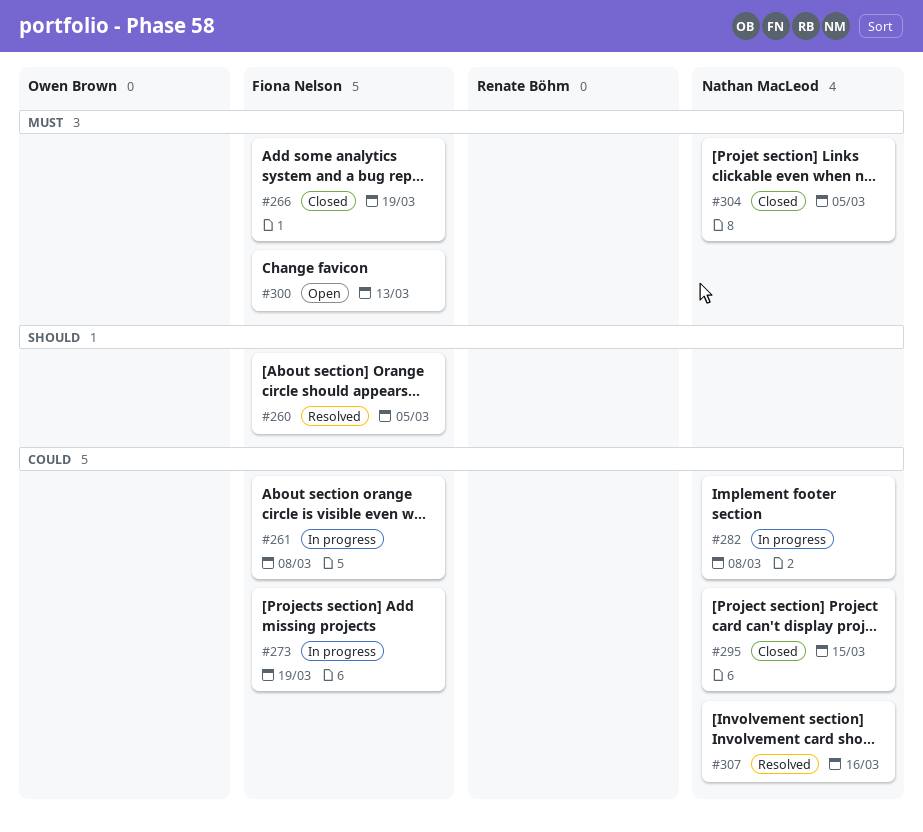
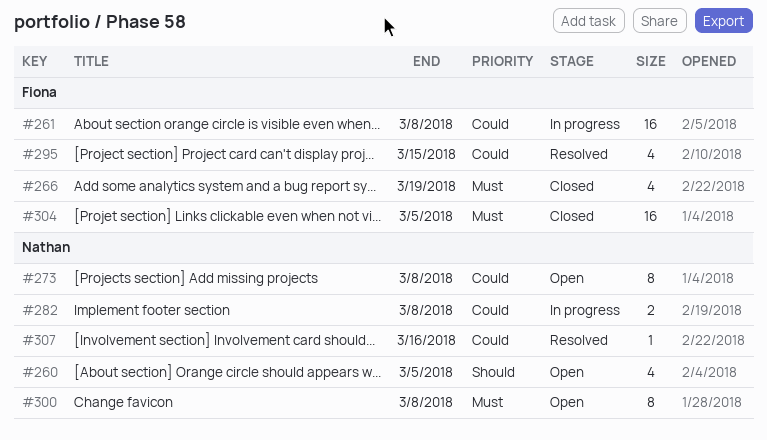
#260, status: Resolved -> Open
#260, owner: Fiona Nelson -> Nathan MacLeod
#273, status: In progress -> Open
#273, owner: Fiona Nelson -> Nathan MacLeod
#273, due: Mar 19 -> Mar 8
#295, status: Closed -> Resolved
#295, owner: Nathan MacLeod -> Fiona Nelson
#300, owner: Fiona Nelson -> Nathan MacLeod
#300, due: Mar 13 -> Mar 8
#304, owner: Nathan MacLeod -> Fiona Nelson

